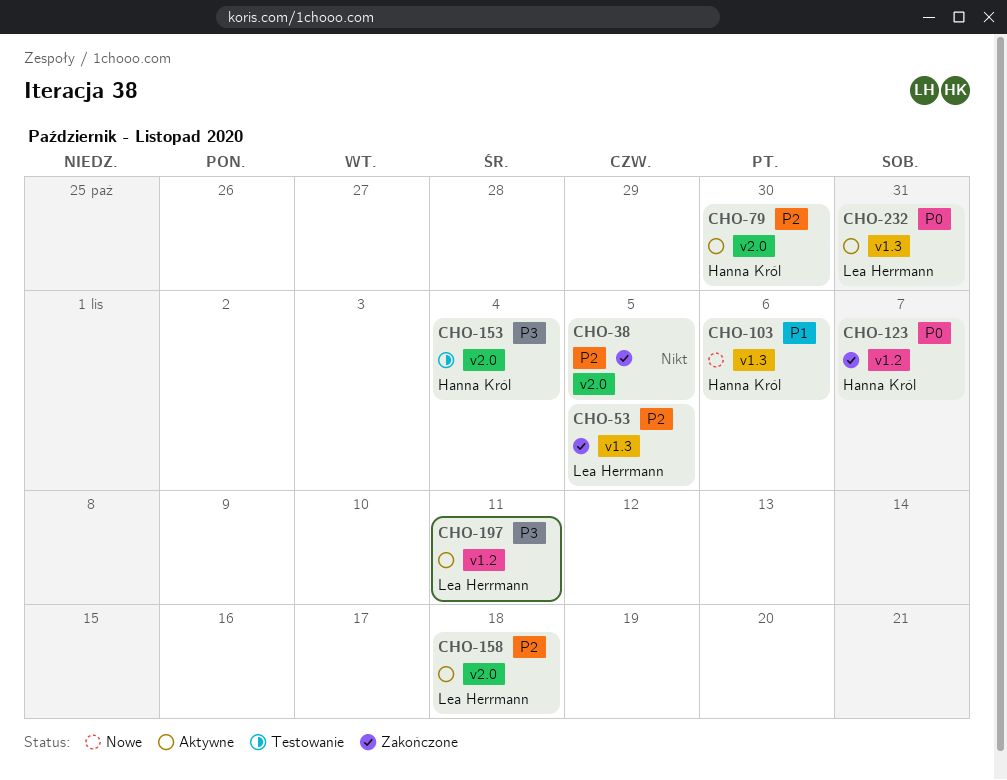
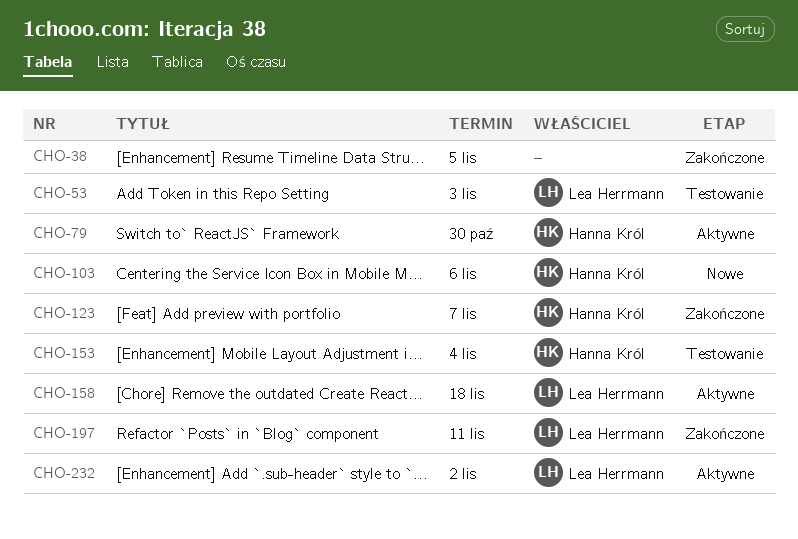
CHO-53, status: Zakończone -> Testowanie
CHO-53, due: Nov 5 -> Nov 3
CHO-197, status: Aktywne -> Zakończone
CHO-232, due: Oct 31 -> Nov 2

